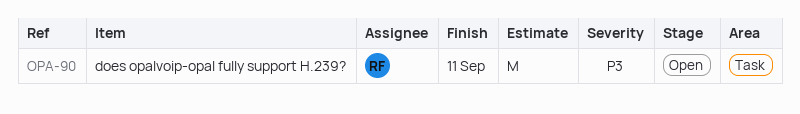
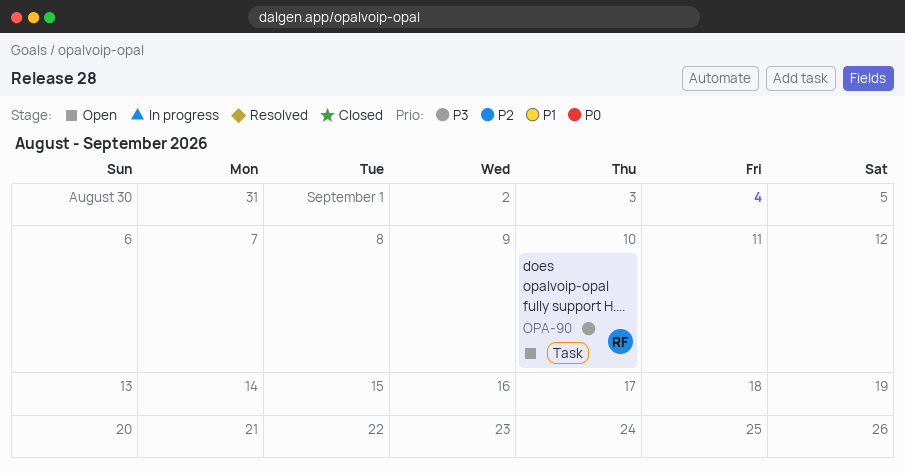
OPA-90, due: Sep 11 -> Sep 10

